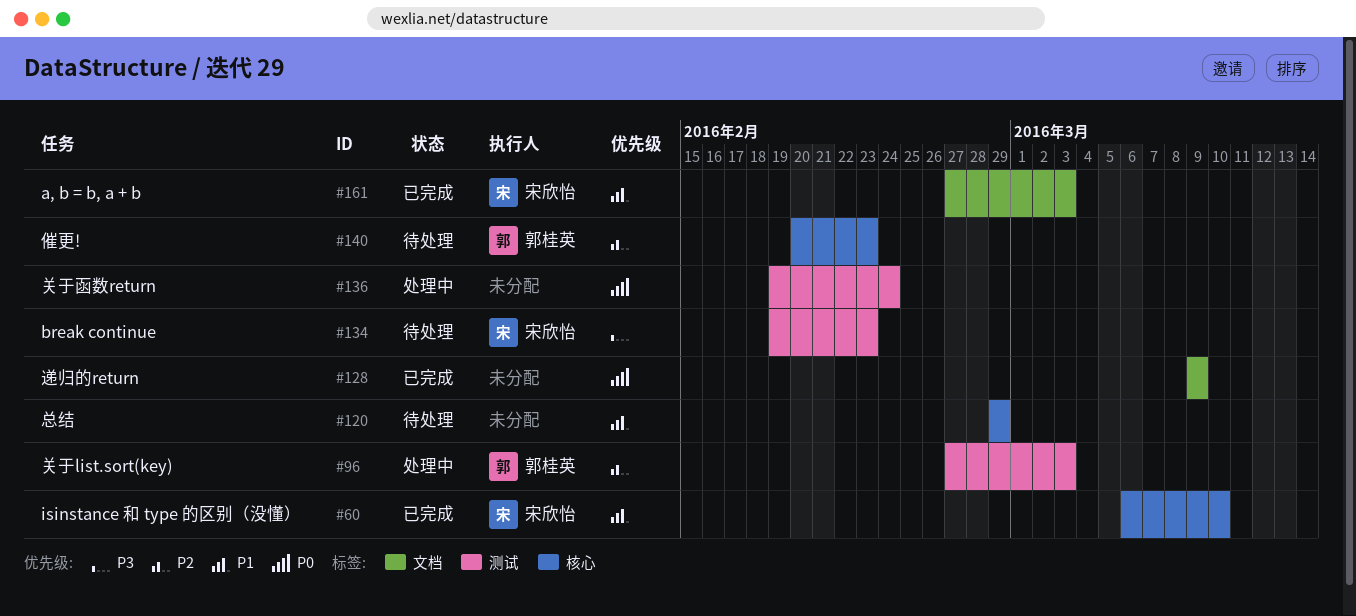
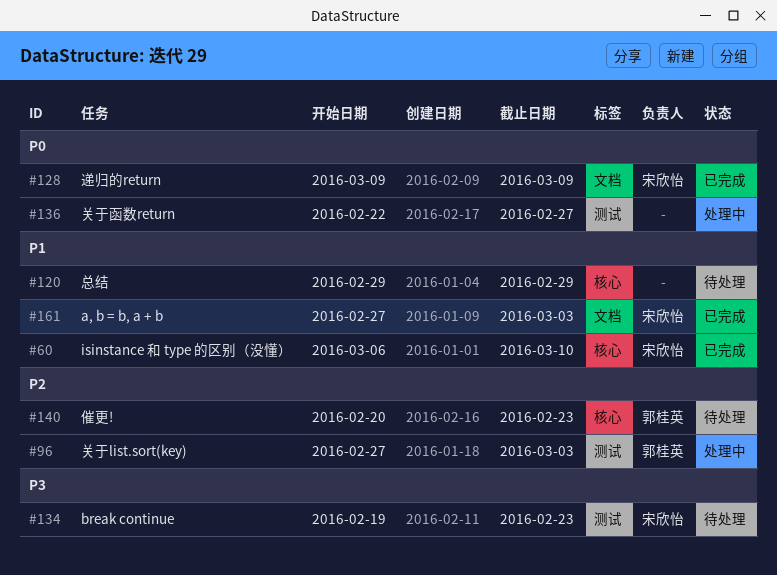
#128, owner: none -> 宋欣怡
#136, start: Feb 19 -> Feb 22
#136, due: Feb 24 -> Feb 27

